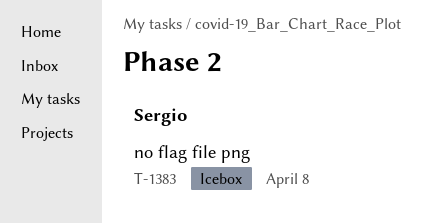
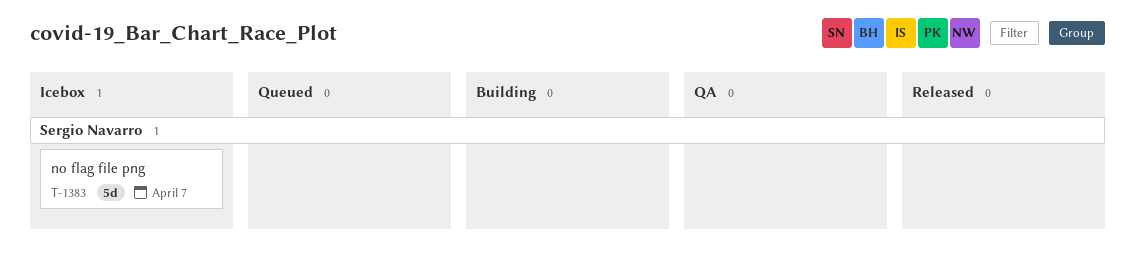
T-1383, due: Apr 8 -> Apr 7

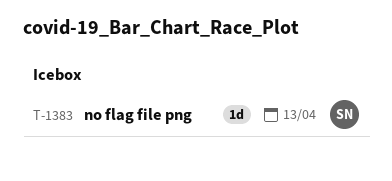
T-1383, estimate: 5d -> 1d
T-1383, due: Apr 7 -> Apr 13

